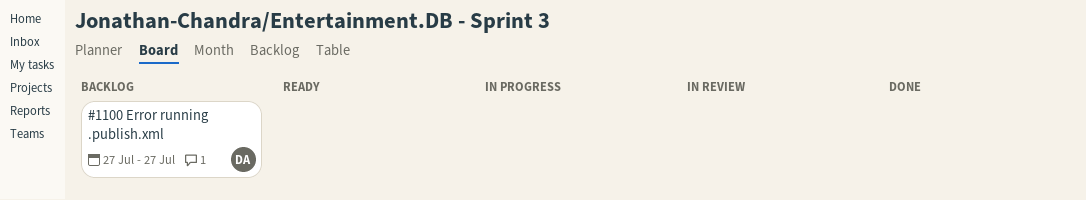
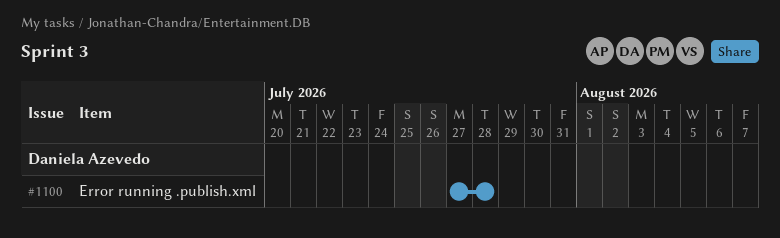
#1100, due: Jul 27 -> Jul 28

